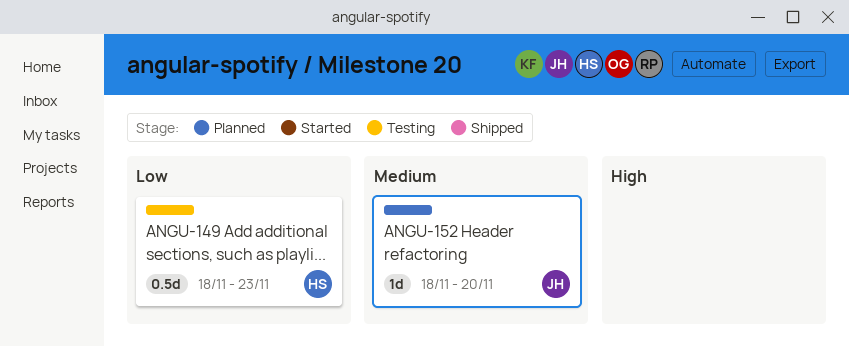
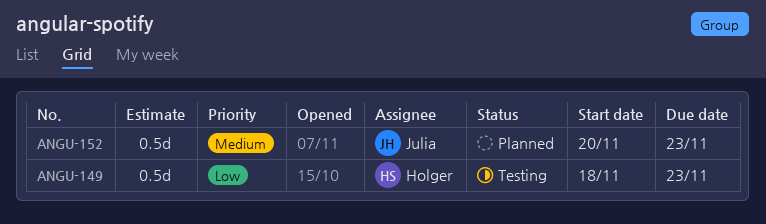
ANGU-152, estimate: 1d -> 0.5d
ANGU-152, start: Nov 18 -> Nov 20
ANGU-152, due: Nov 20 -> Nov 23

